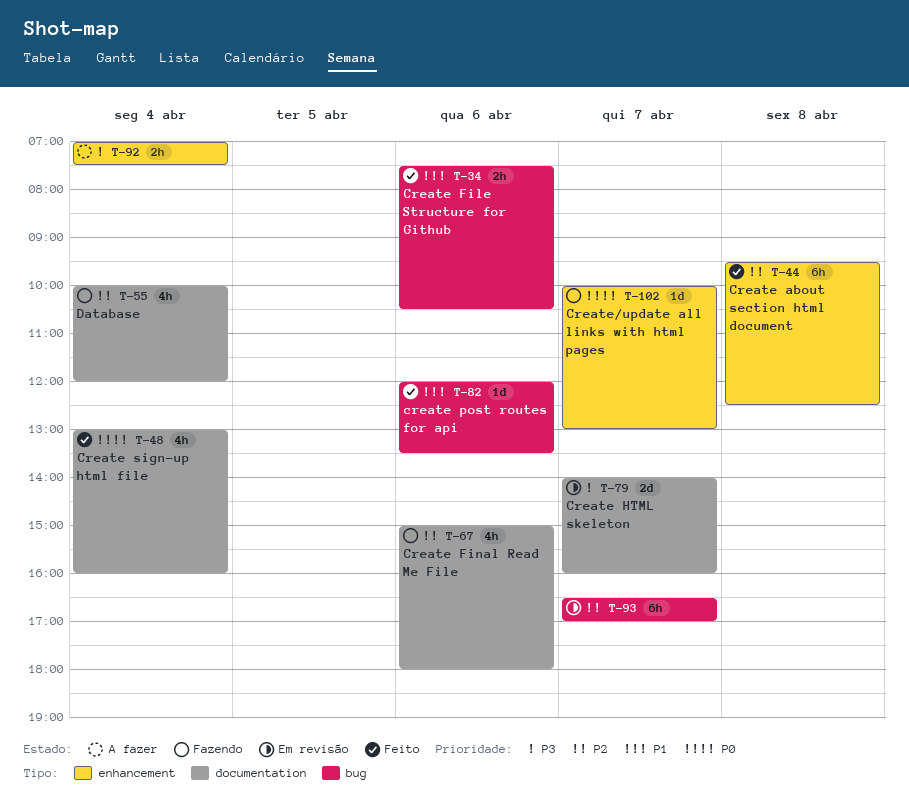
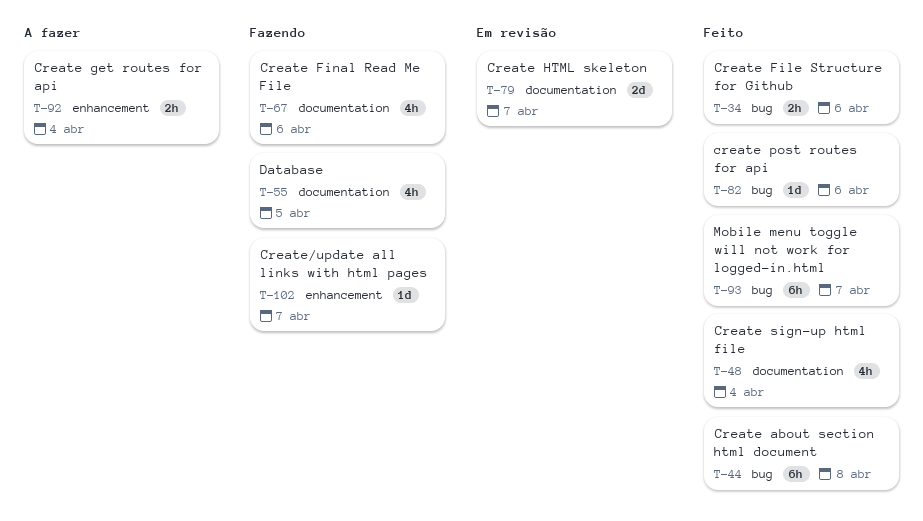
T-44, label: enhancement -> bug
T-55, day: Apr 4 -> Apr 5
T-93, status: Em revisão -> Feito

